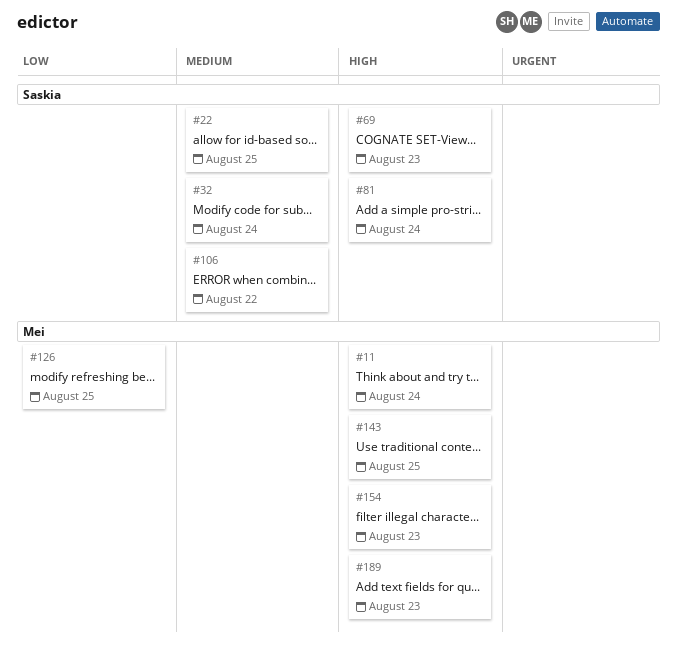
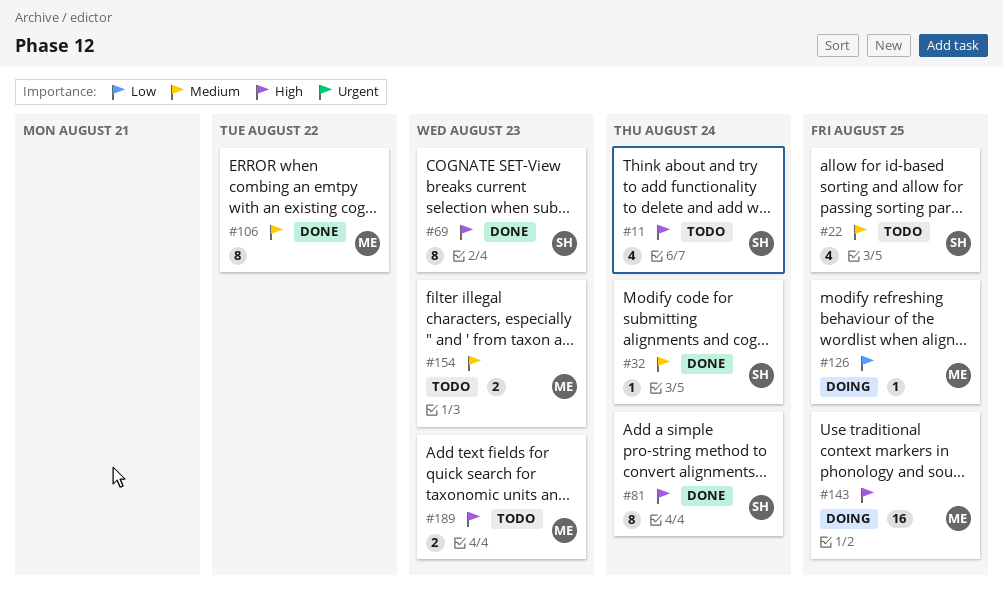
#11, owner: Mei -> Saskia
#106, owner: Saskia -> Mei
#154, priority: High -> Medium

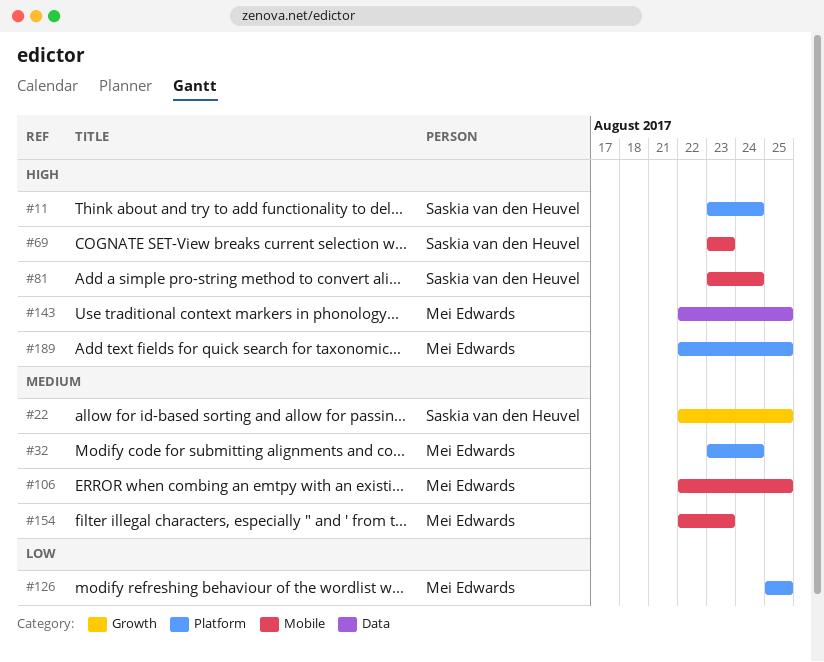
#32, owner: Saskia van den Heuvel -> Mei Edwards
#106, due: Aug 22 -> Aug 25
#189, due: Aug 23 -> Aug 25

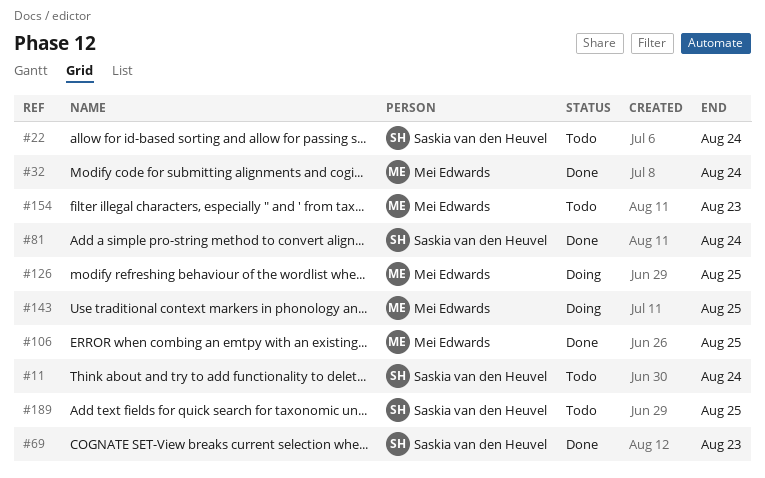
#22, due: Aug 25 -> Aug 24
#189, owner: Mei Edwards -> Saskia van den Heuvel

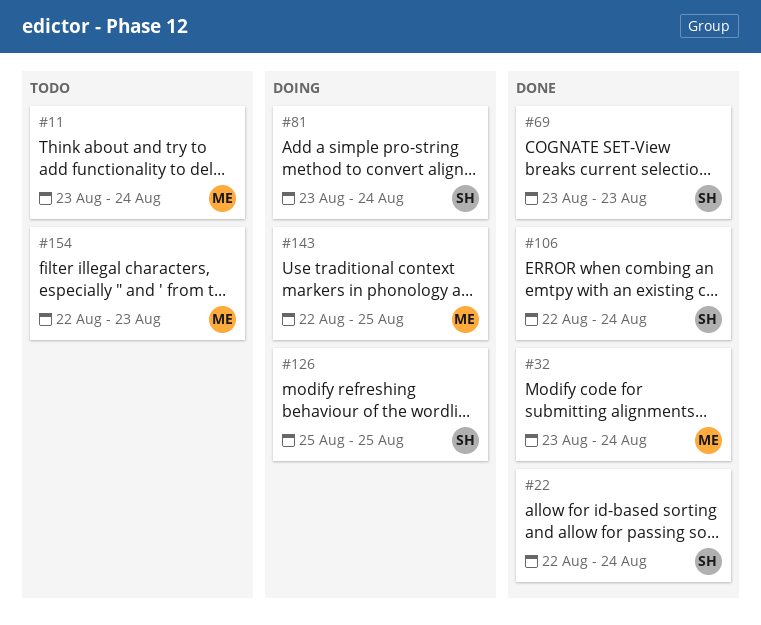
#11, owner: Saskia van den Heuvel -> Mei Edwards
#22, status: Todo -> Done
#81, status: Done -> Doing
#106, owner: Mei Edwards -> Saskia van den Heuvel
#106, due: Aug 25 -> Aug 24
#126, owner: Mei Edwards -> Saskia van den Heuvel
#189: present -> none

